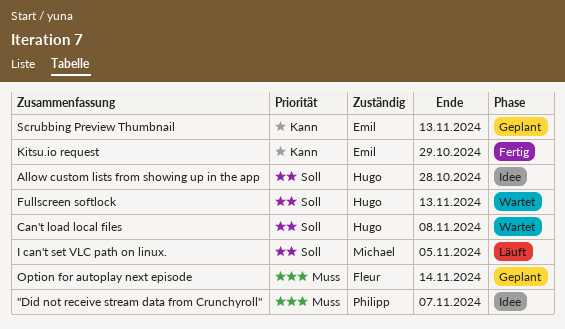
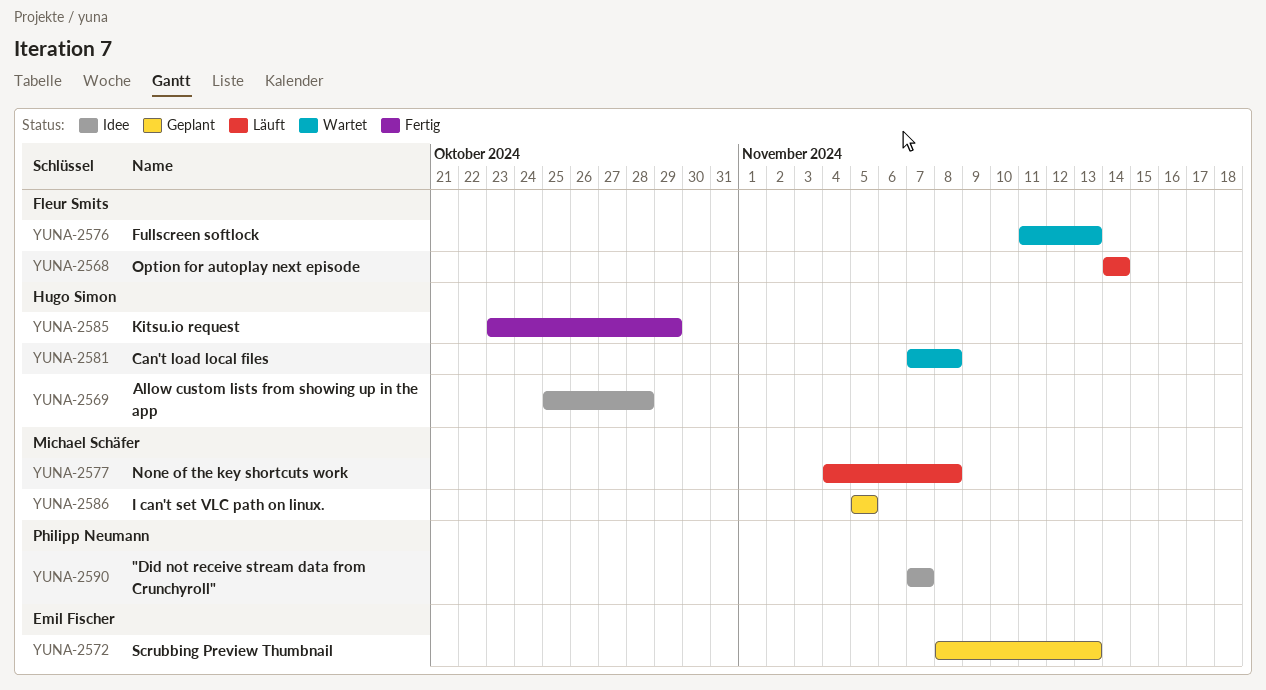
Fullscreen softlock, owner: Hugo Simon -> Fleur Smits
I can't set VLC path on linux., status: Läuft -> Geplant
Kitsu.io request, owner: Emil Fischer -> Hugo Simon
None of the key shortcuts work: none -> present
Option for autoplay next episode, status: Geplant -> Läuft

